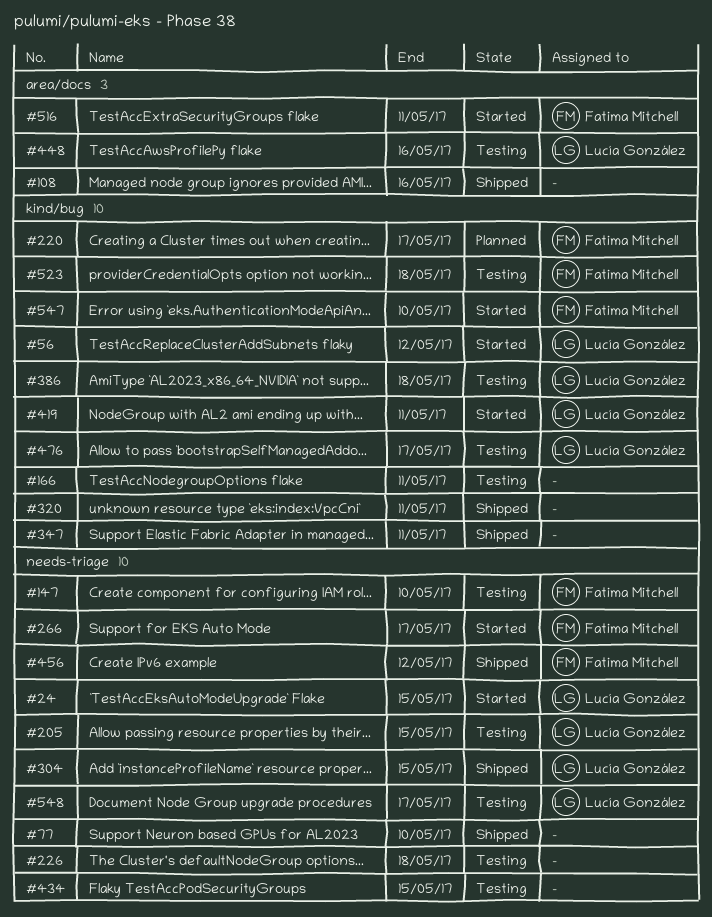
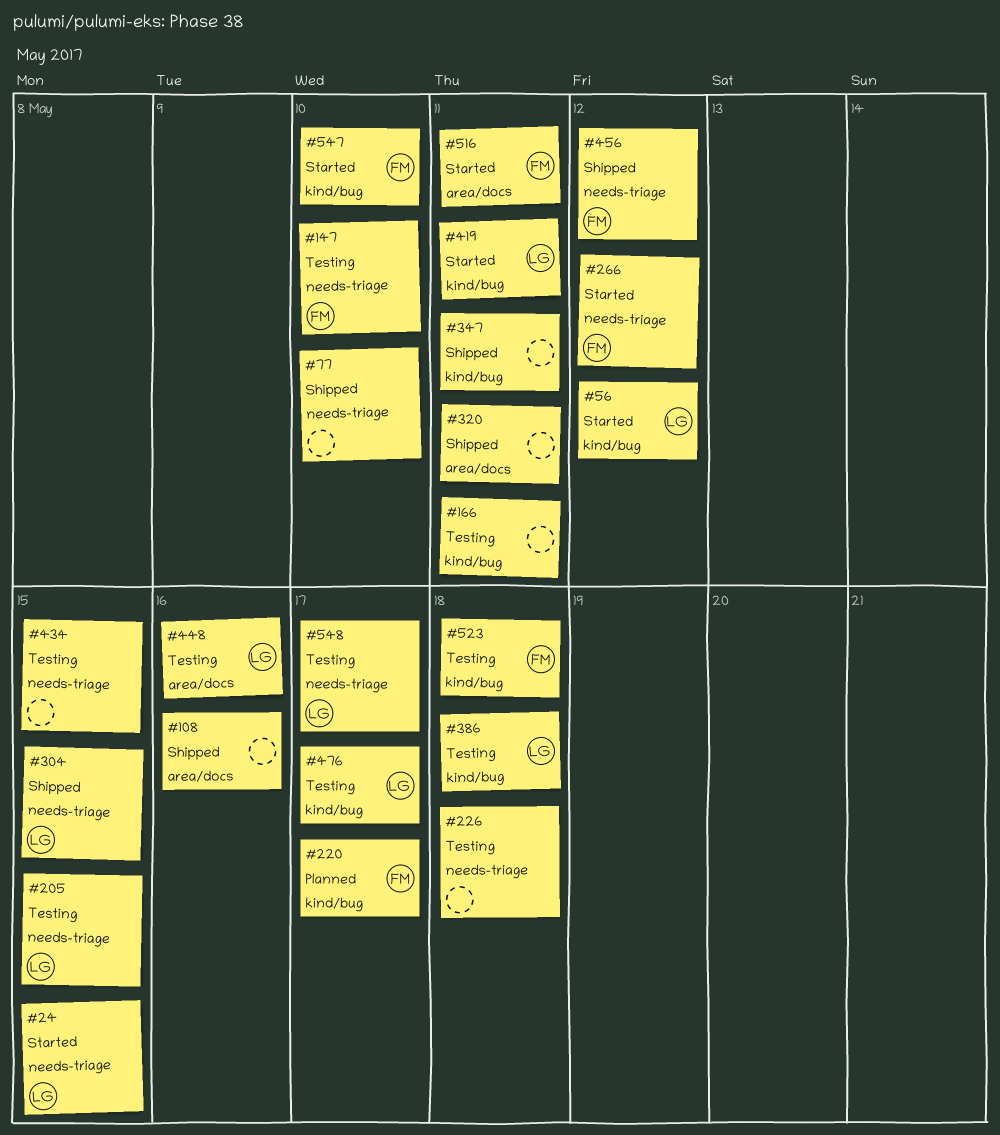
#266, due: May 17 -> May 12
#320, label: kind/bug -> area/docs

